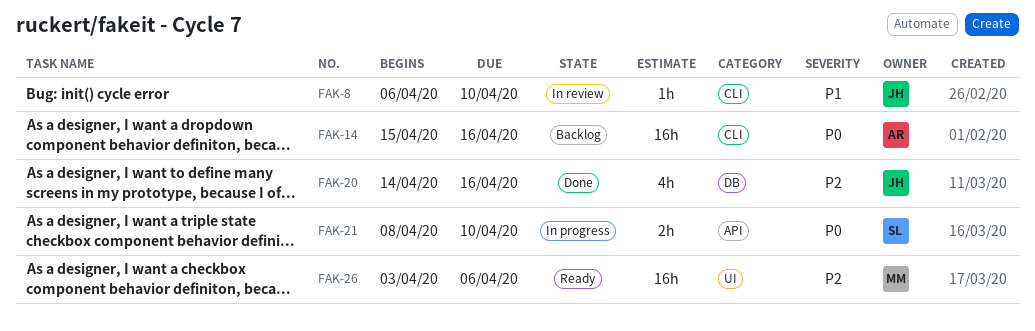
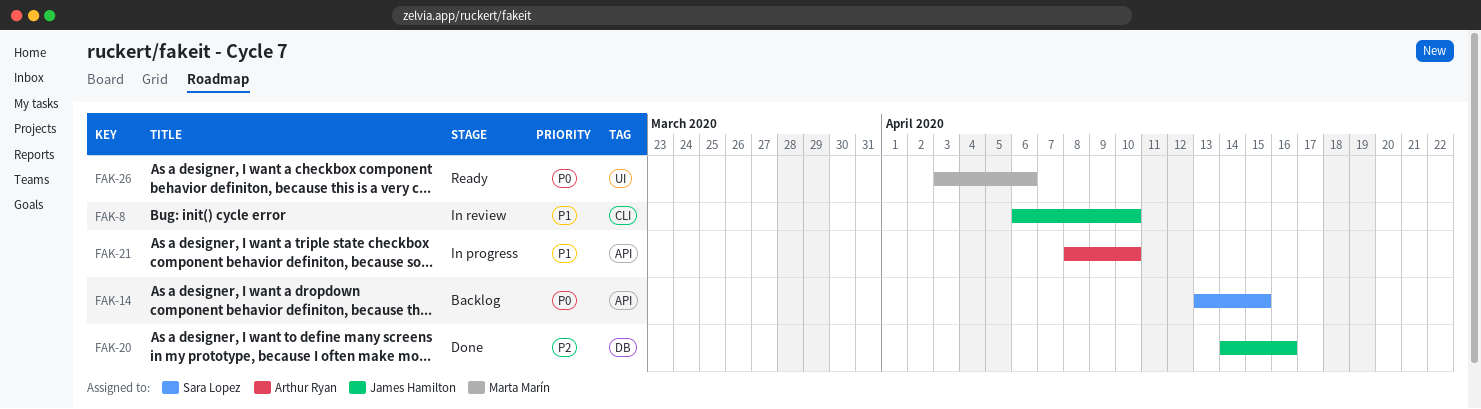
FAK-14, owner: Arthur Ryan -> Sara Lopez
FAK-14, label: CLI -> API
FAK-14, start: Apr 15 -> Apr 13
FAK-14, due: Apr 16 -> Apr 15
FAK-21, owner: Sara Lopez -> Arthur Ryan
FAK-21, priority: P0 -> P1
FAK-26, priority: P2 -> P0

